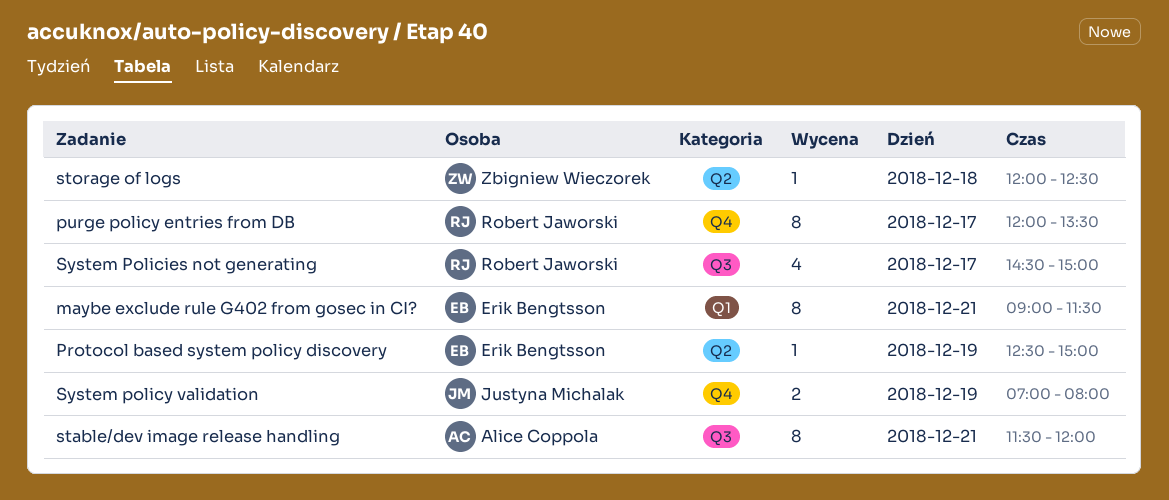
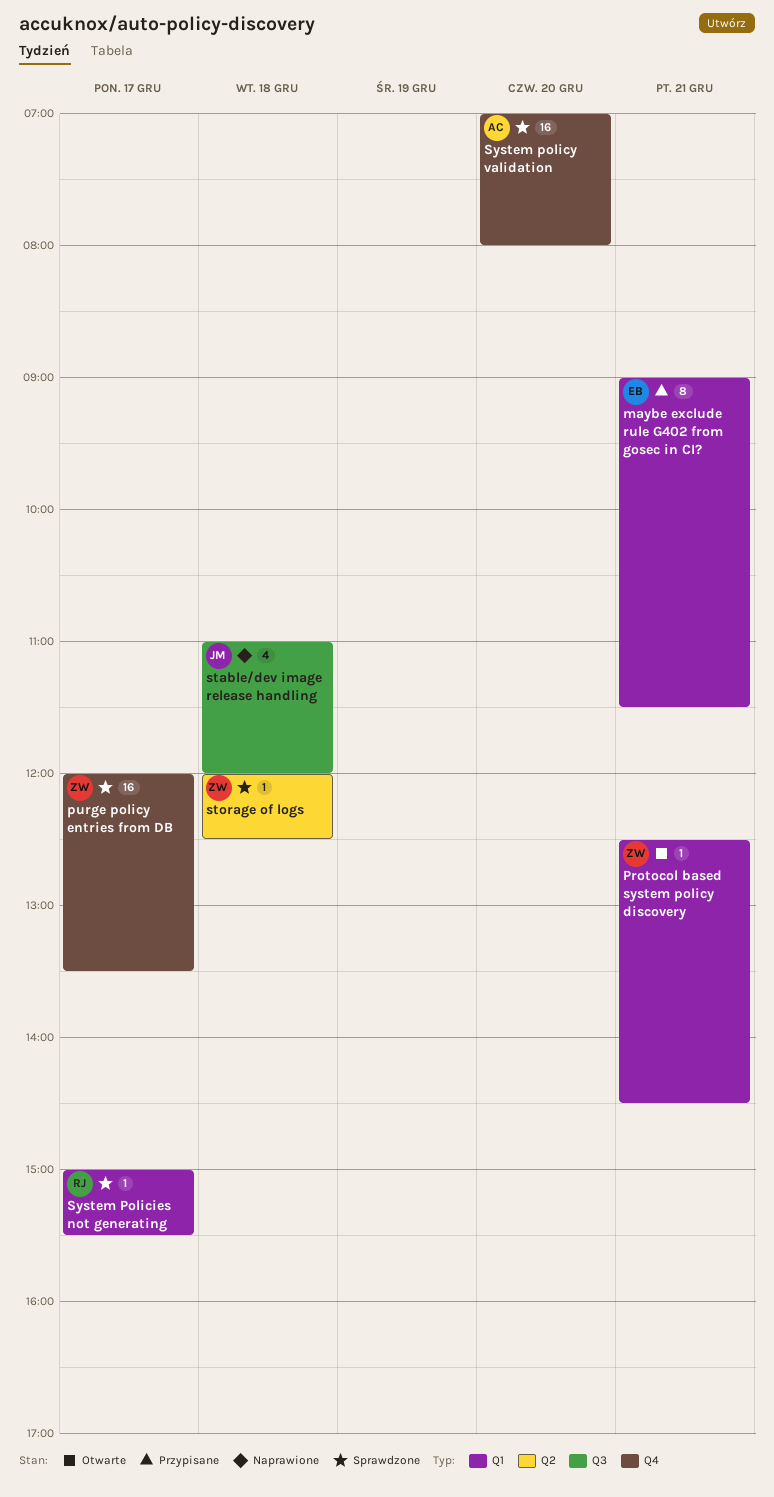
Protocol based system policy discovery, owner: Erik Bengtsson -> Zbigniew Wieczorek
Protocol based system policy discovery, label: Q2 -> Q1
Protocol based system policy discovery, day: Dec 19 -> Dec 21
Protocol based system policy discovery, ends: 15:00 -> 14:30
purge policy entries from DB, owner: Robert Jaworski -> Zbigniew Wieczorek
purge policy entries from DB, estimate: 8 -> 16
stable/dev image release handling, owner: Alice Coppola -> Justyna Michalak
stable/dev image release handling, estimate: 8 -> 4
stable/dev image release handling, day: Dec 21 -> Dec 18
stable/dev image release handling, begins: 11:30 -> 11:00
System Policies not generating, label: Q3 -> Q1
System Policies not generating, estimate: 4 -> 1
System Policies not generating, begins: 14:30 -> 15:00
System Policies not generating, ends: 15:00 -> 15:30
System policy validation, owner: Justyna Michalak -> Alice Coppola
System policy validation, estimate: 2 -> 16
System policy validation, day: Dec 19 -> Dec 20

